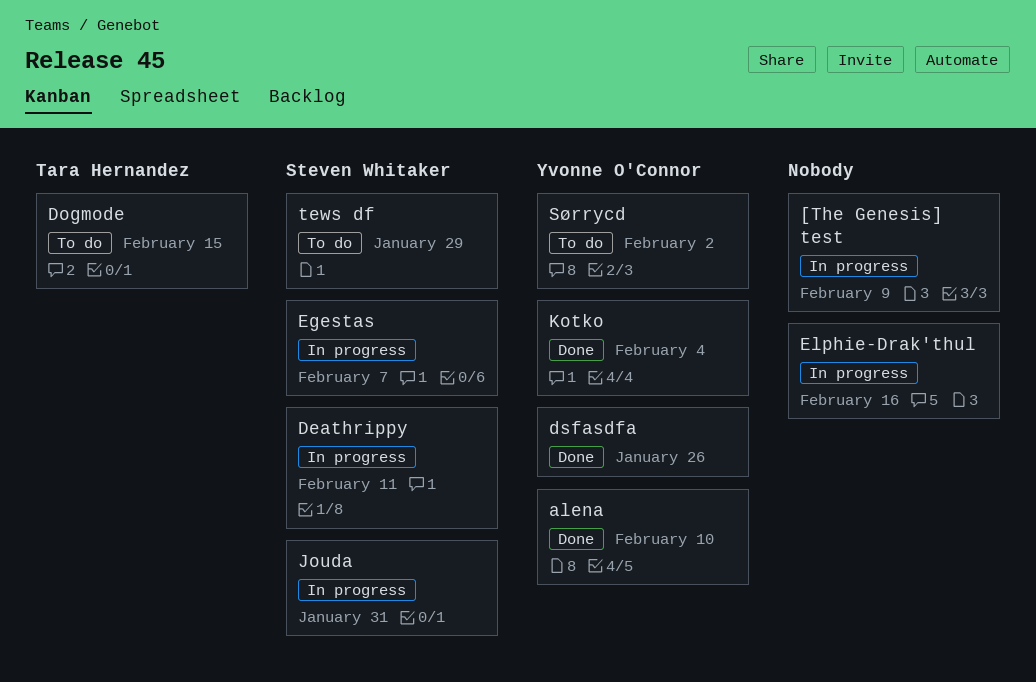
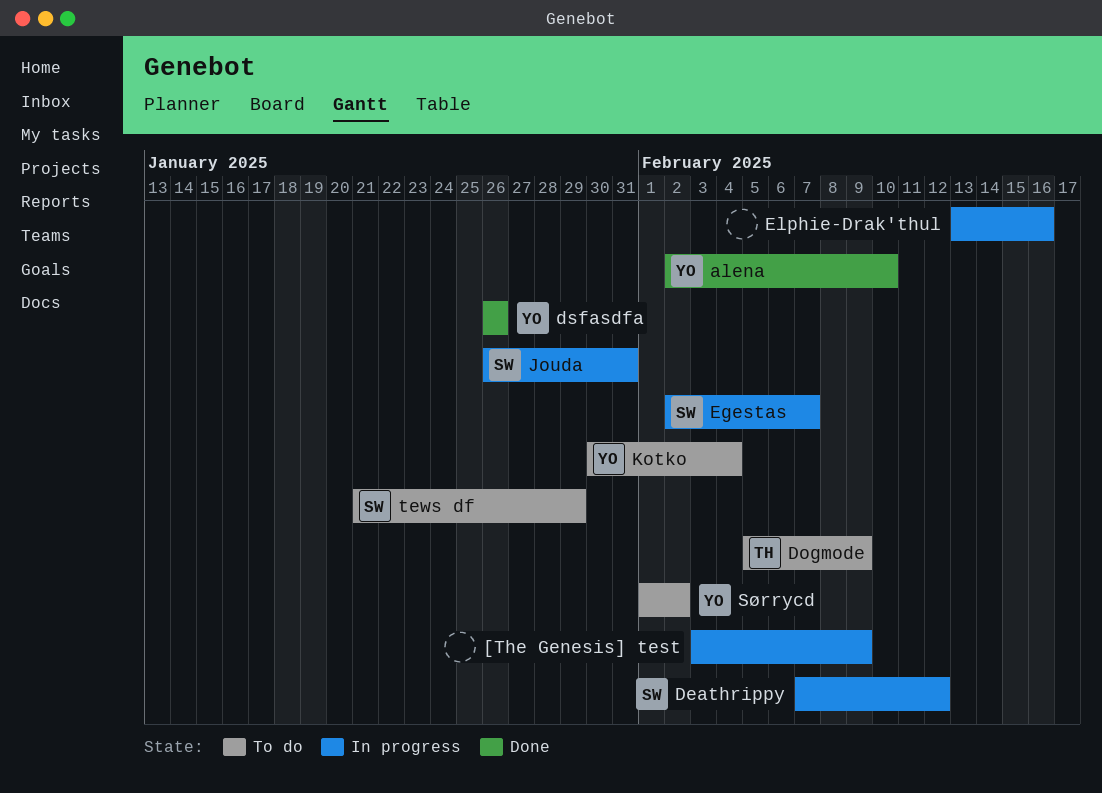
Deathrippy, due: Feb 11 -> Feb 12
Dogmode, due: Feb 15 -> Feb 9
Kotko, status: Done -> To do

